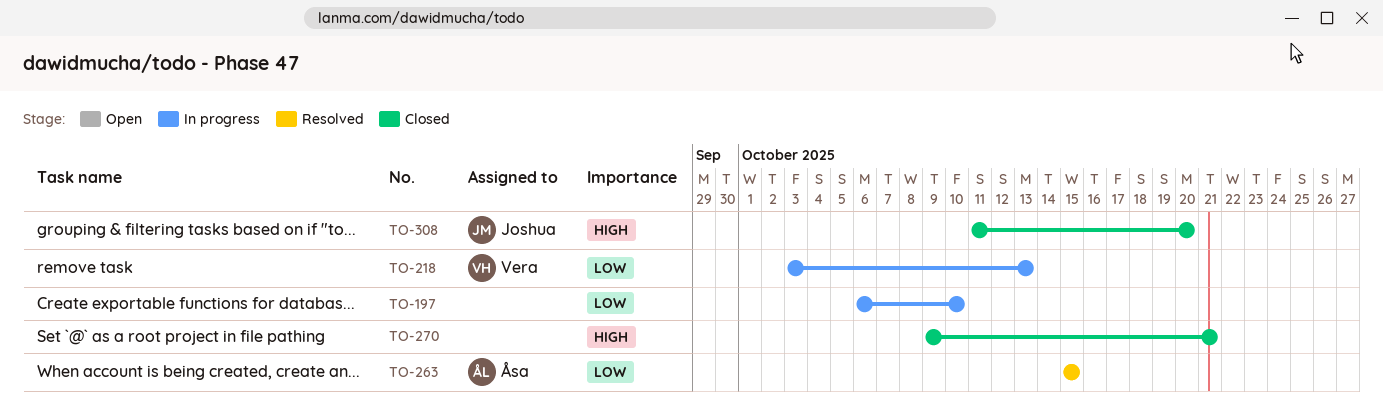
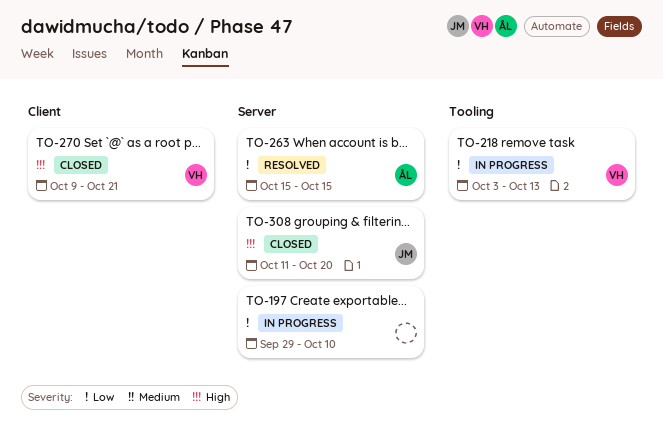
TO-197, start: Oct 6 -> Sep 29
TO-270, owner: none -> Vera

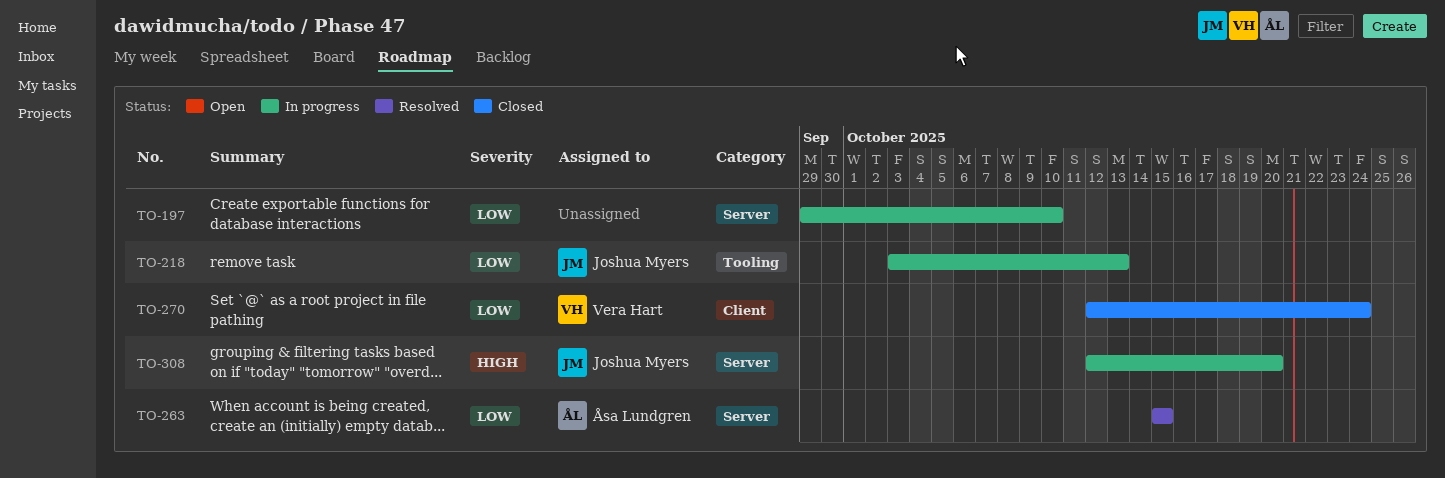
TO-218, owner: Vera Hart -> Joshua Myers
TO-270, priority: High -> Low
TO-270, start: Oct 9 -> Oct 12
TO-270, due: Oct 21 -> Oct 24
TO-308, status: Closed -> In progress
TO-308, start: Oct 11 -> Oct 12

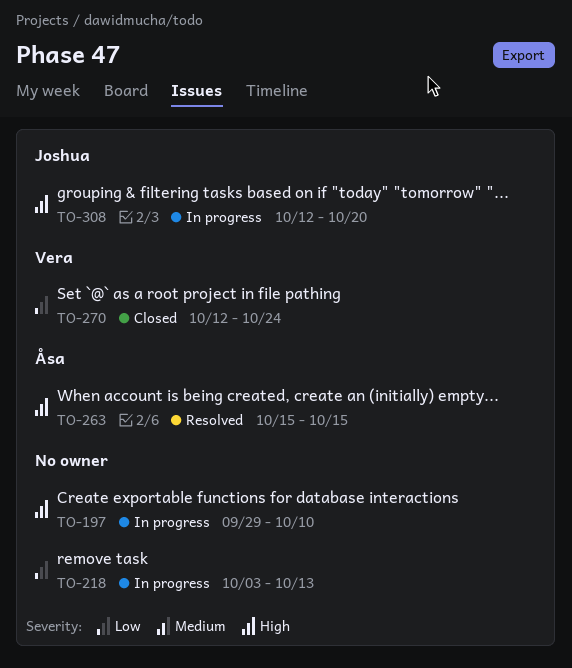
TO-197, priority: Low -> High
TO-218, owner: Joshua Myers -> none
TO-263, priority: Low -> High

